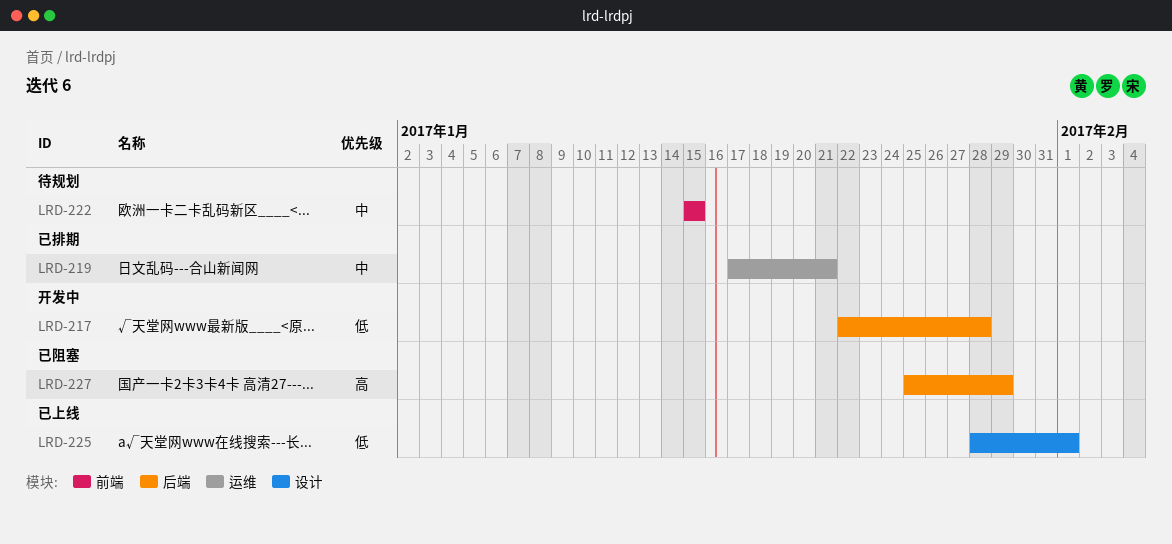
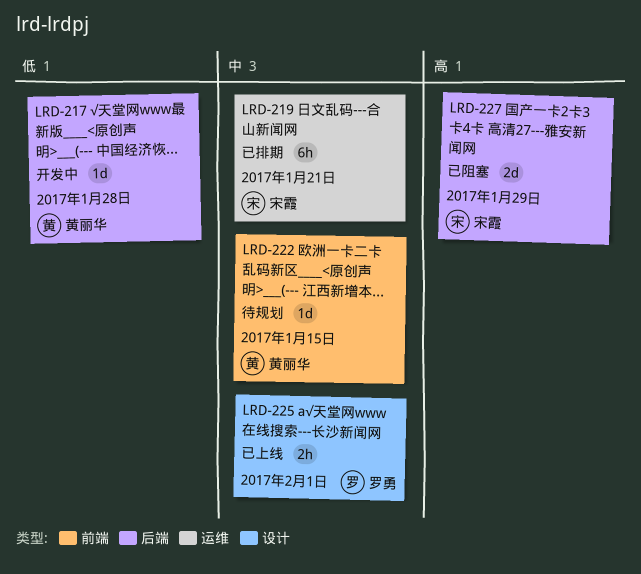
LRD-225, priority: 低 -> 中

